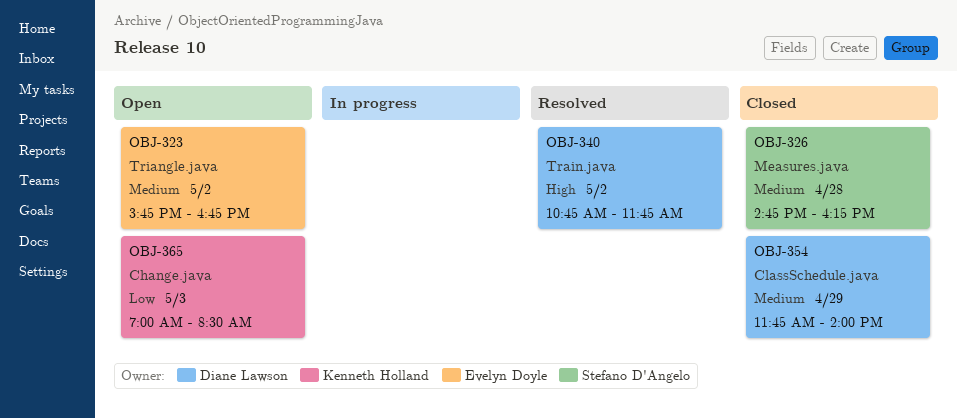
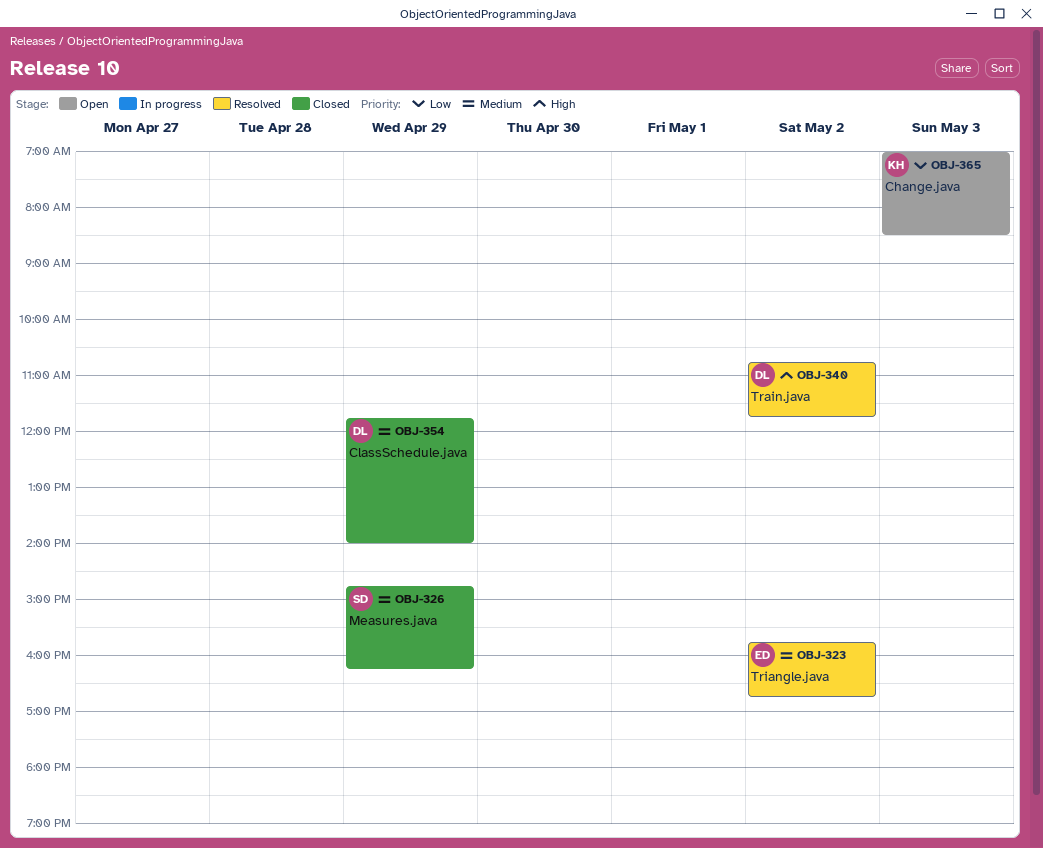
OBJ-323, status: Open -> Resolved
OBJ-326, day: Apr 28 -> Apr 29

